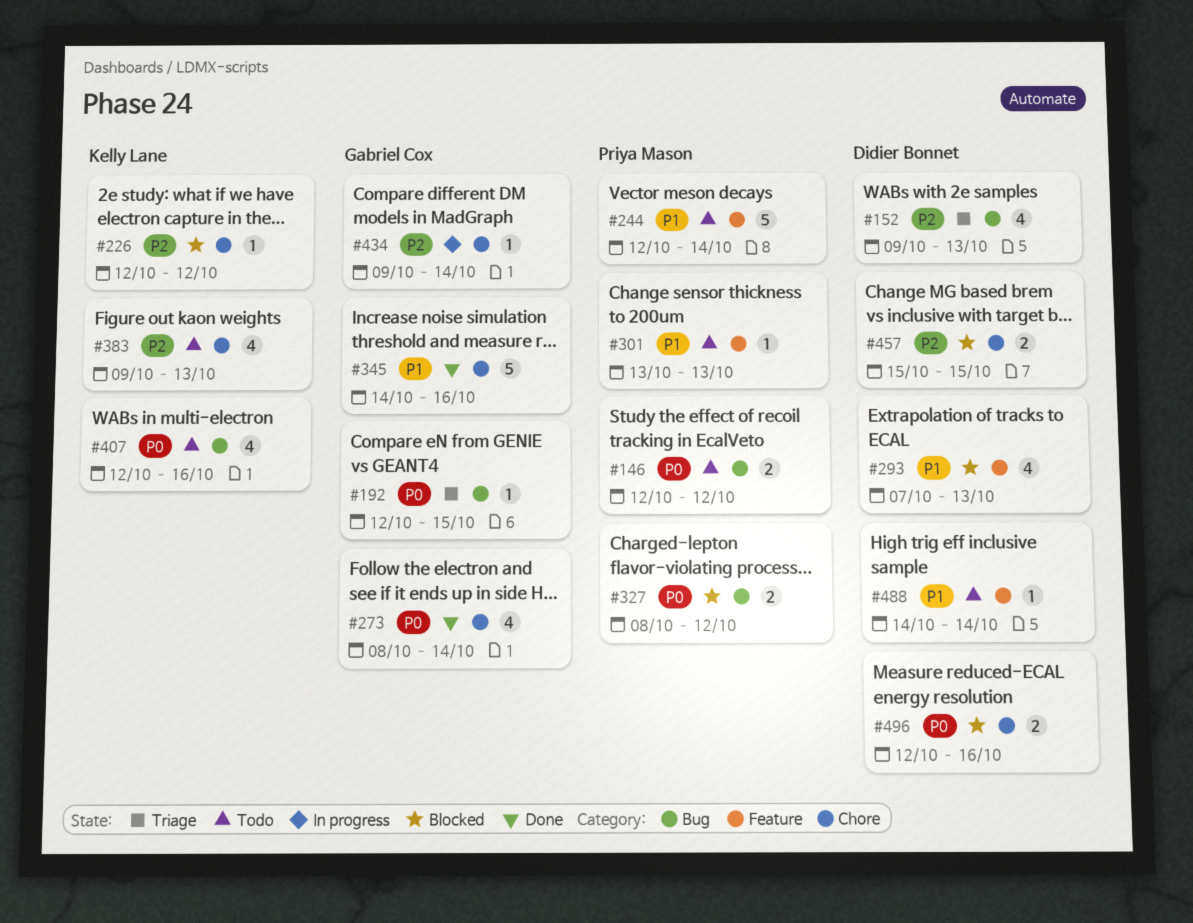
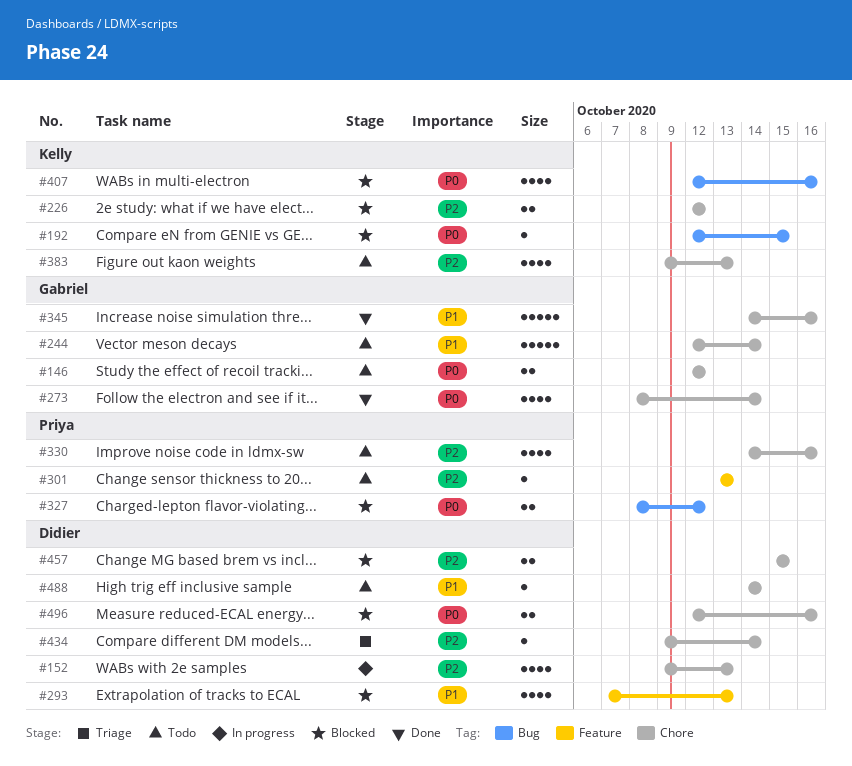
#146, owner: Priya Mason -> Gabriel Cox
#146, label: Bug -> Chore
#152, status: Triage -> In progress
#152, label: Bug -> Chore
#192, status: Triage -> Blocked
#192, owner: Gabriel Cox -> Kelly Lane
#226, estimate: 1 -> 2
#244, owner: Priya Mason -> Gabriel Cox
#244, label: Feature -> Chore
#301, priority: P1 -> P2
#330: none -> present
#407, status: Todo -> Blocked
#434, status: In progress -> Triage
#434, owner: Gabriel Cox -> Didier Bonnet
#488, label: Feature -> Chore

